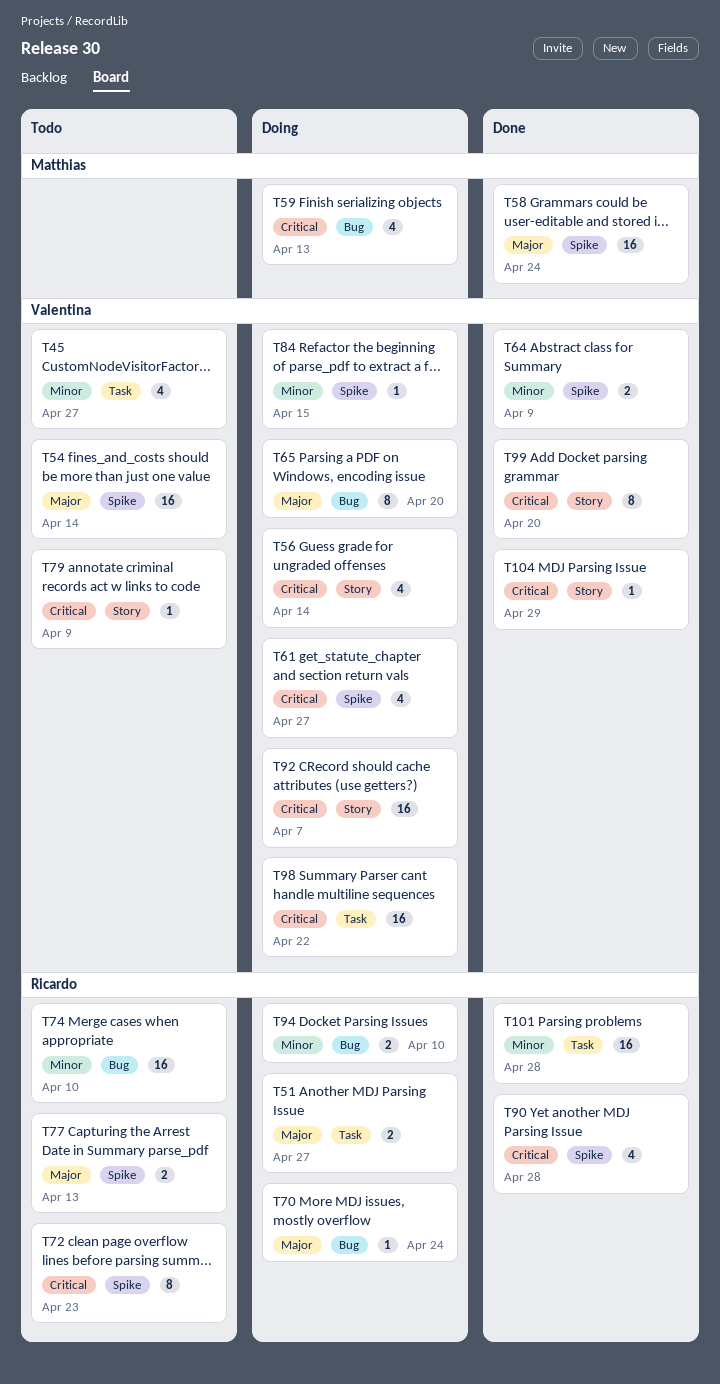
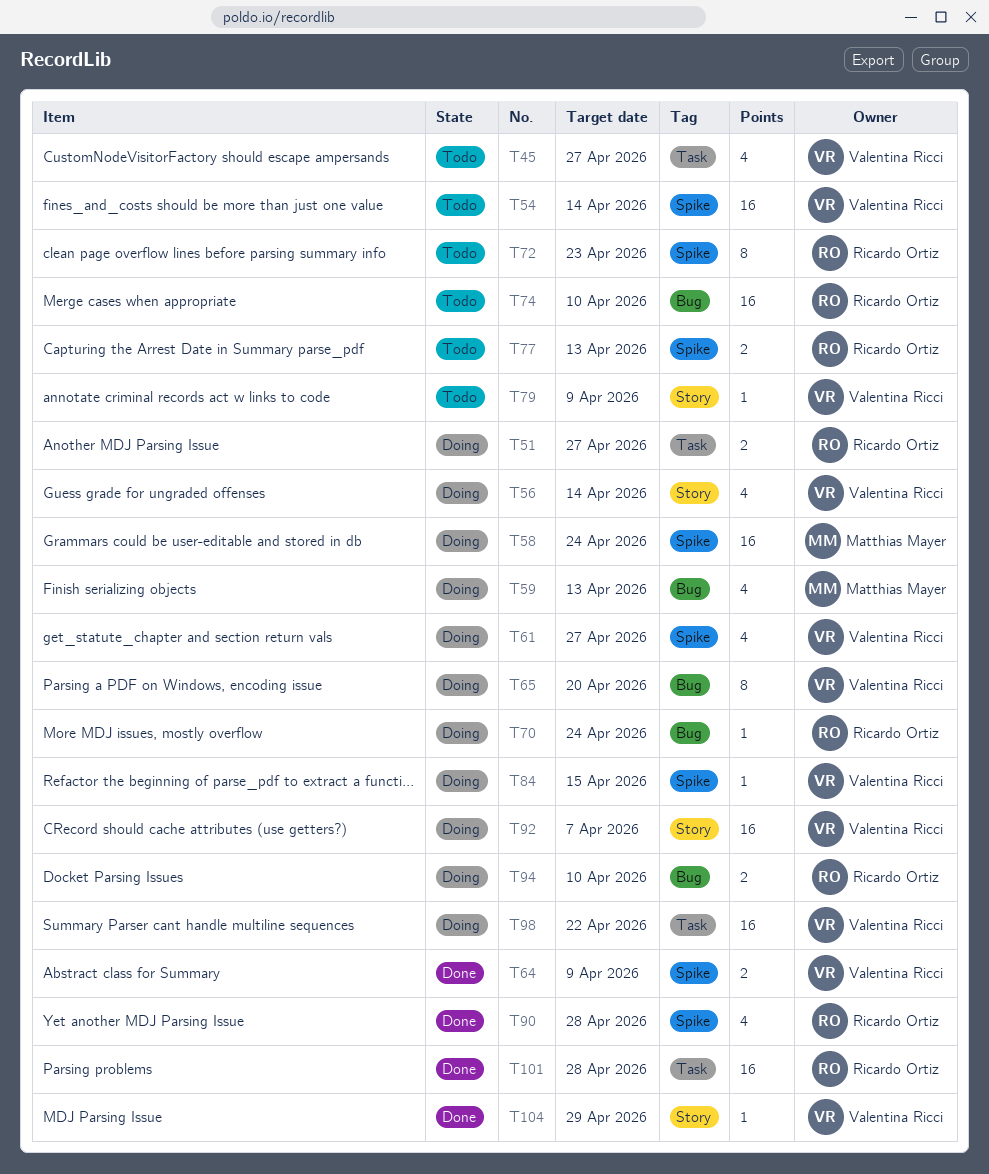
T58, status: Done -> Doing
T99: present -> none

